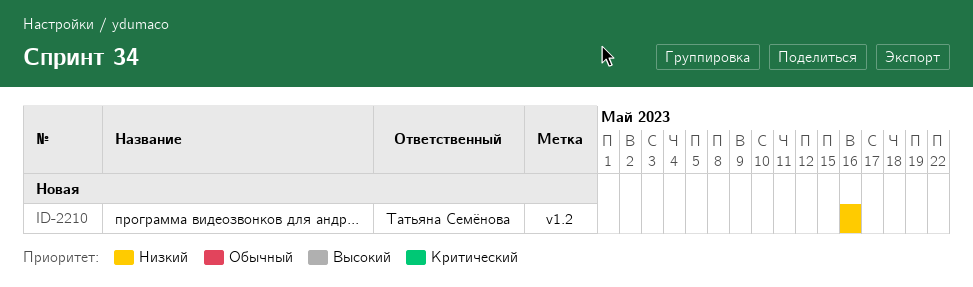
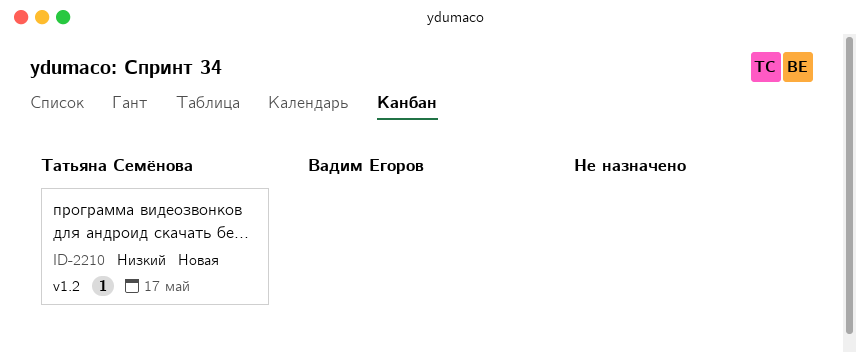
ID-2210, due: May 16 -> May 17

